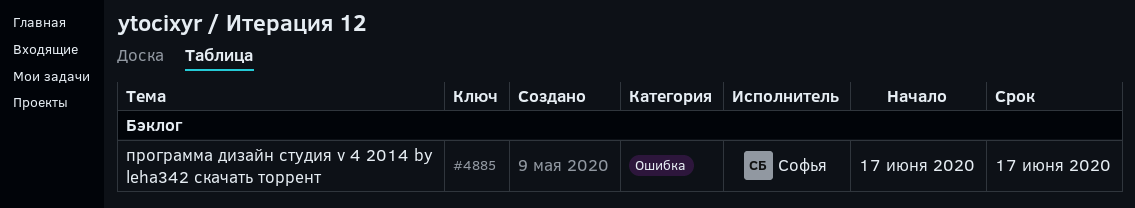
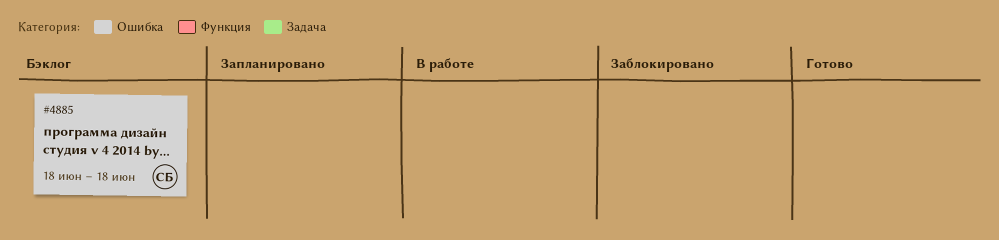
#4885, start: Jun 17 -> Jun 18
#4885, due: Jun 17 -> Jun 18

